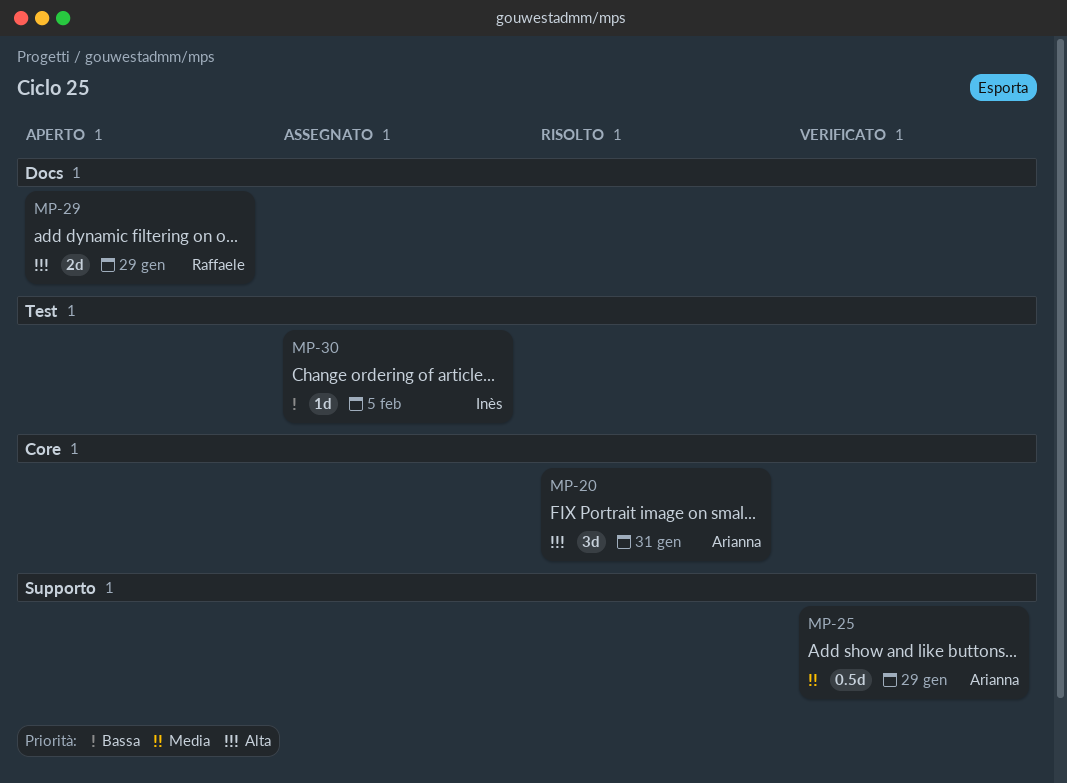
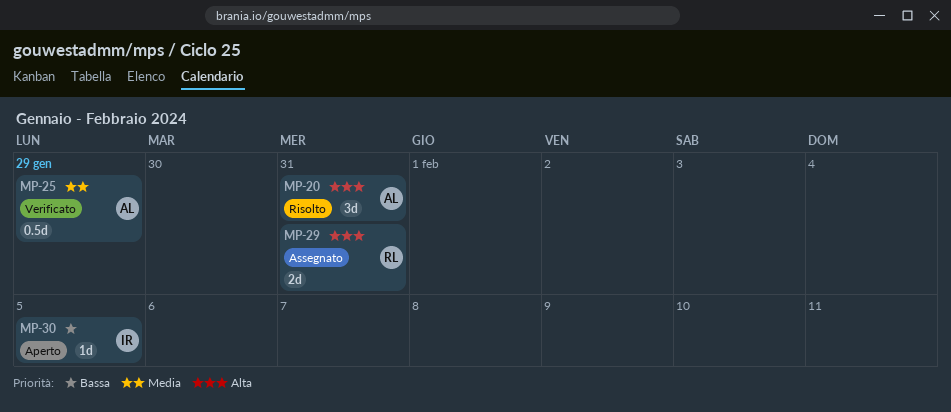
MP-29, status: Aperto -> Assegnato
MP-29, due: Jan 29 -> Jan 31
MP-30, status: Assegnato -> Aperto

